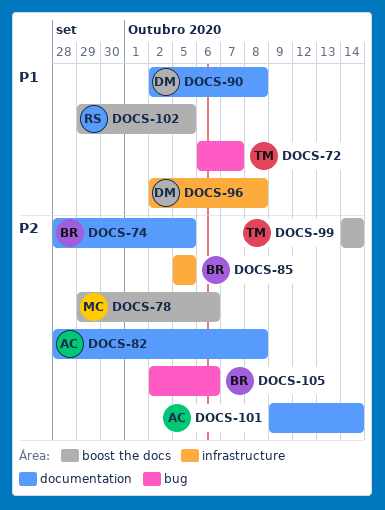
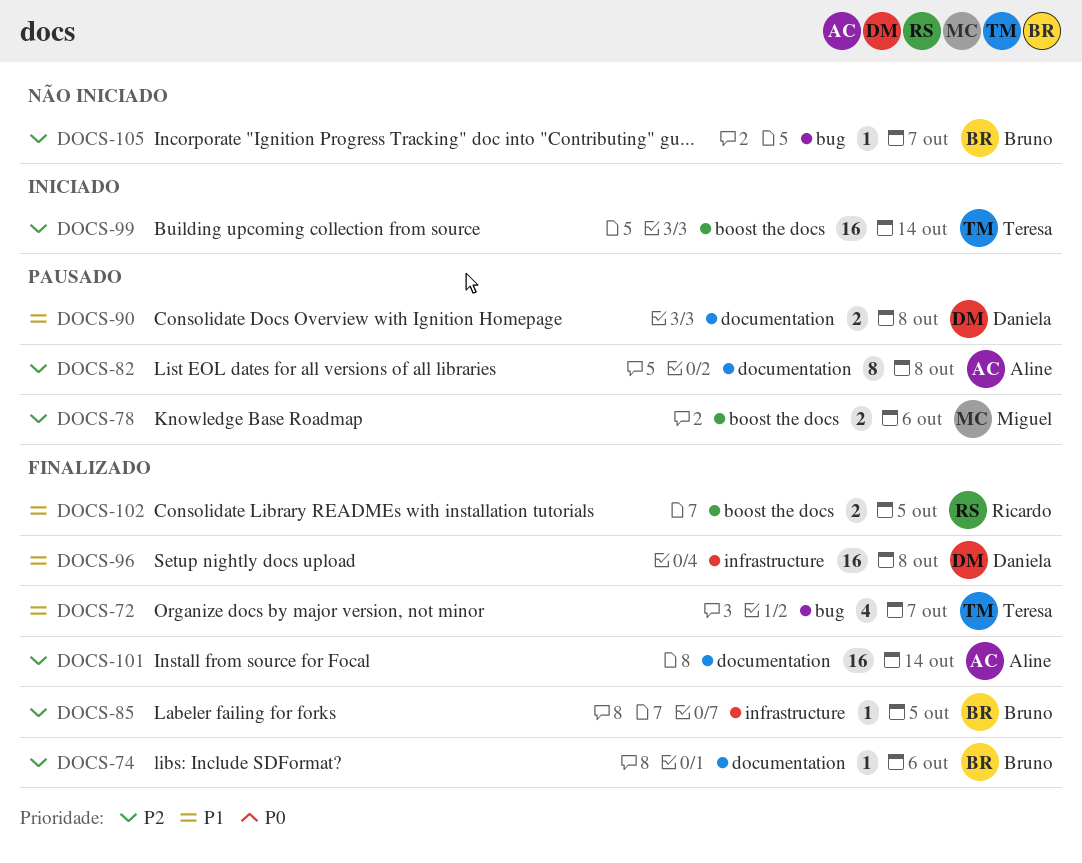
DOCS-74, due: Oct 5 -> Oct 6
DOCS-105, due: Oct 6 -> Oct 7

